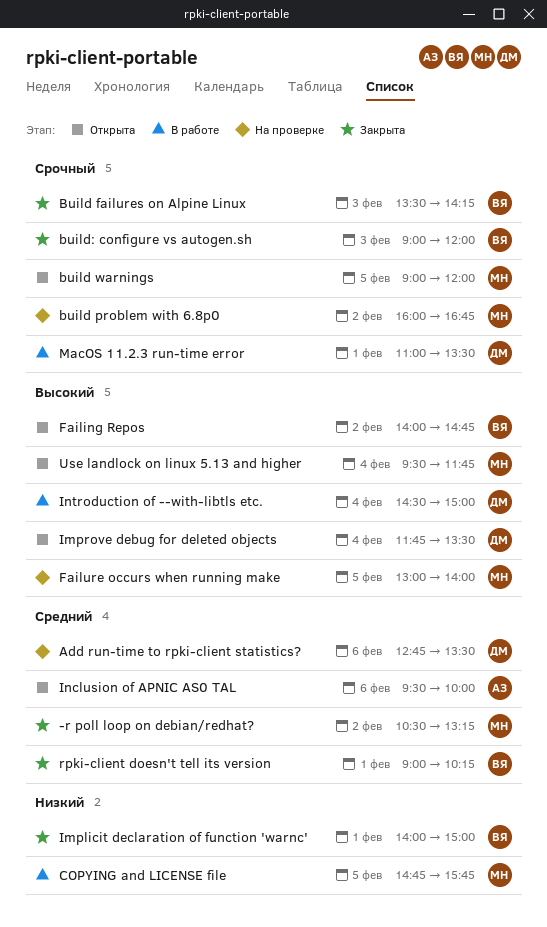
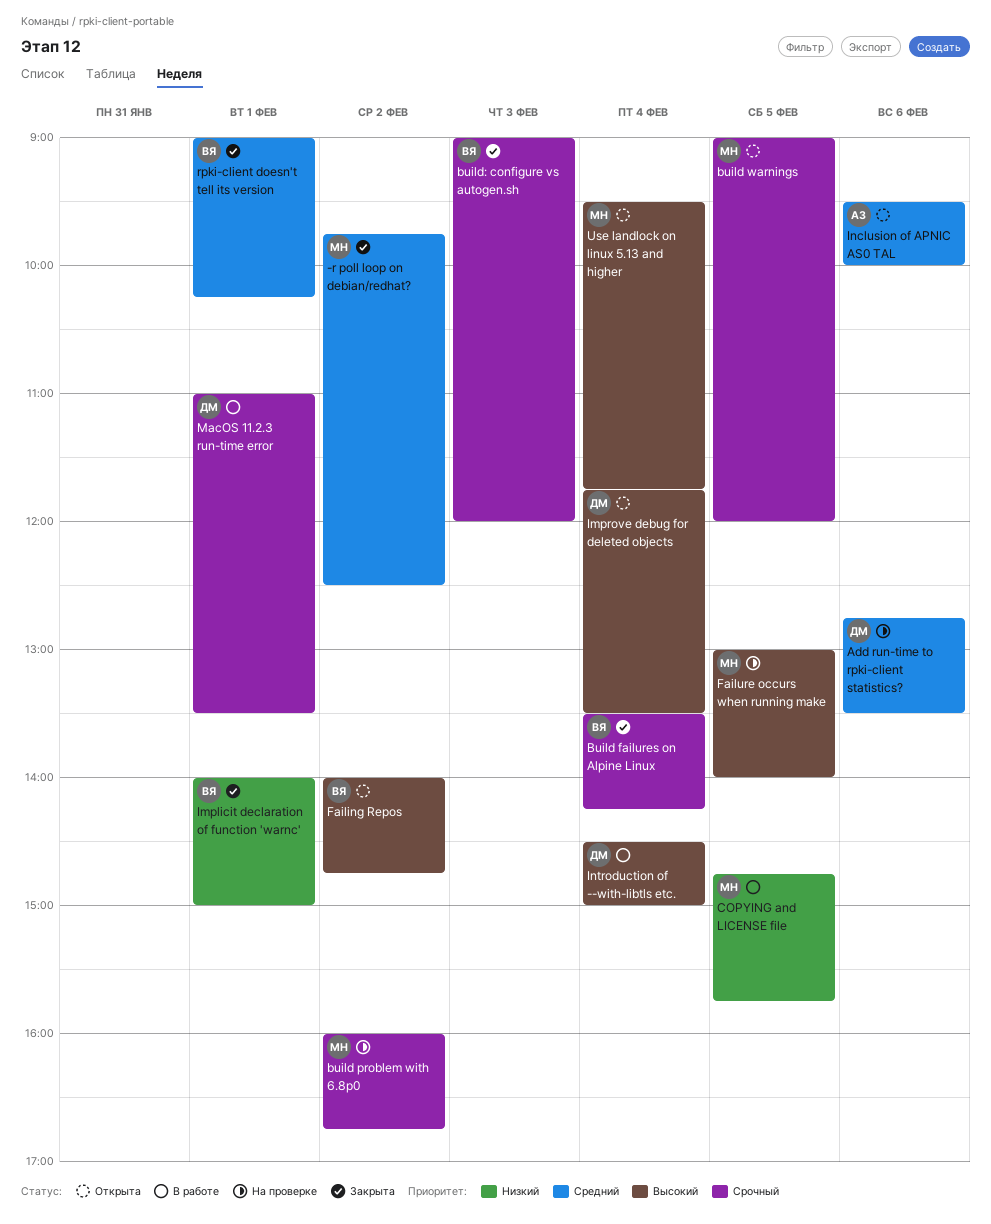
-r poll loop on debian/redhat?, begins: 10:30 -> 09:45
-r poll loop on debian/redhat?, ends: 13:15 -> 12:30
Build failures on Alpine Linux, day: Feb 3 -> Feb 4

